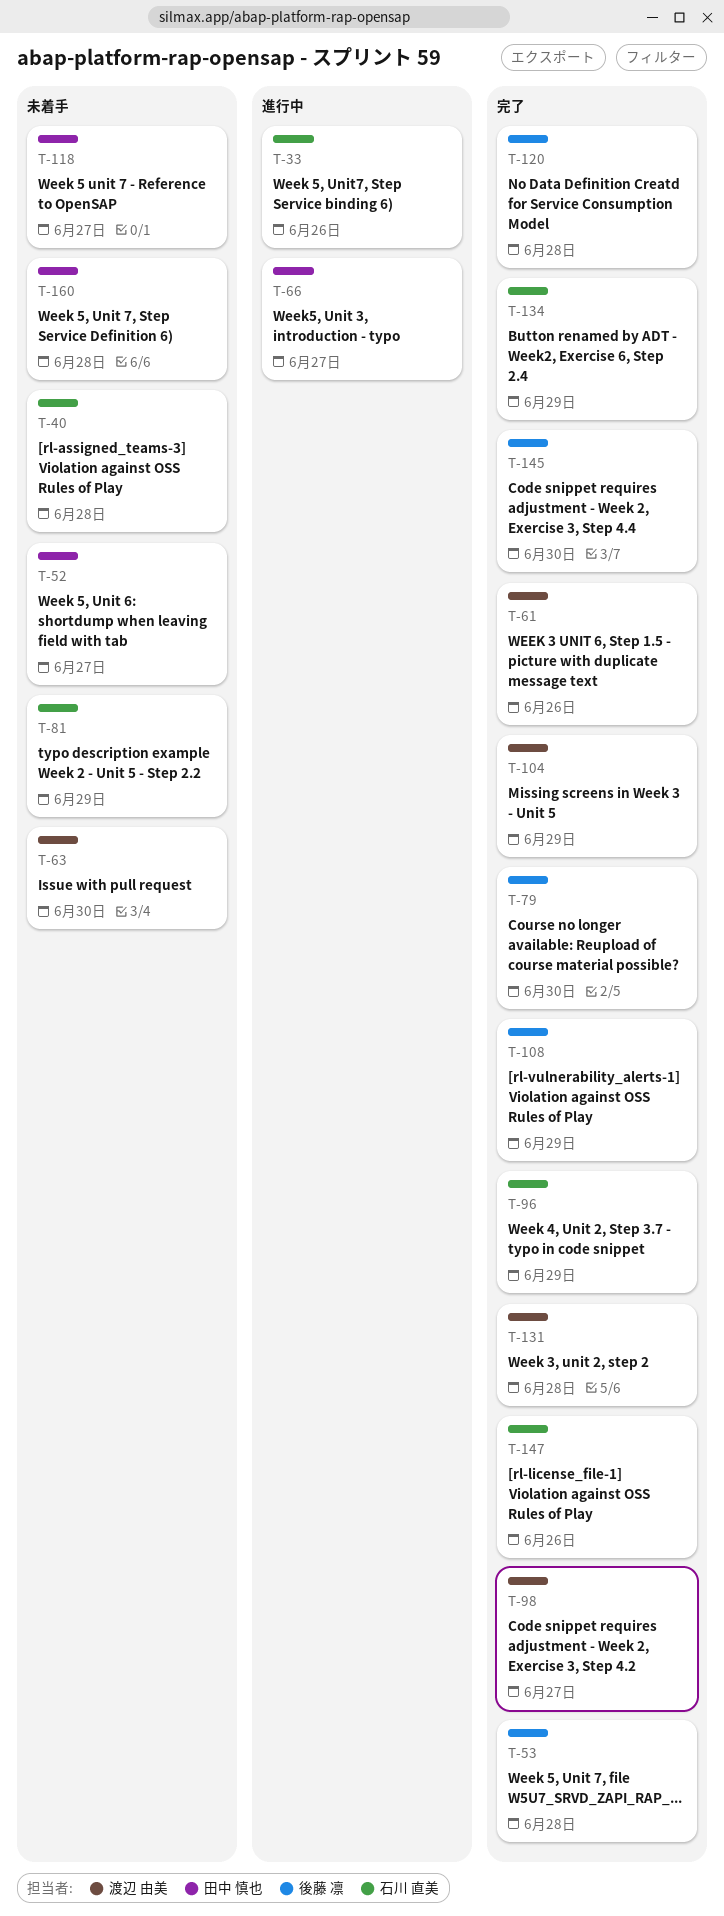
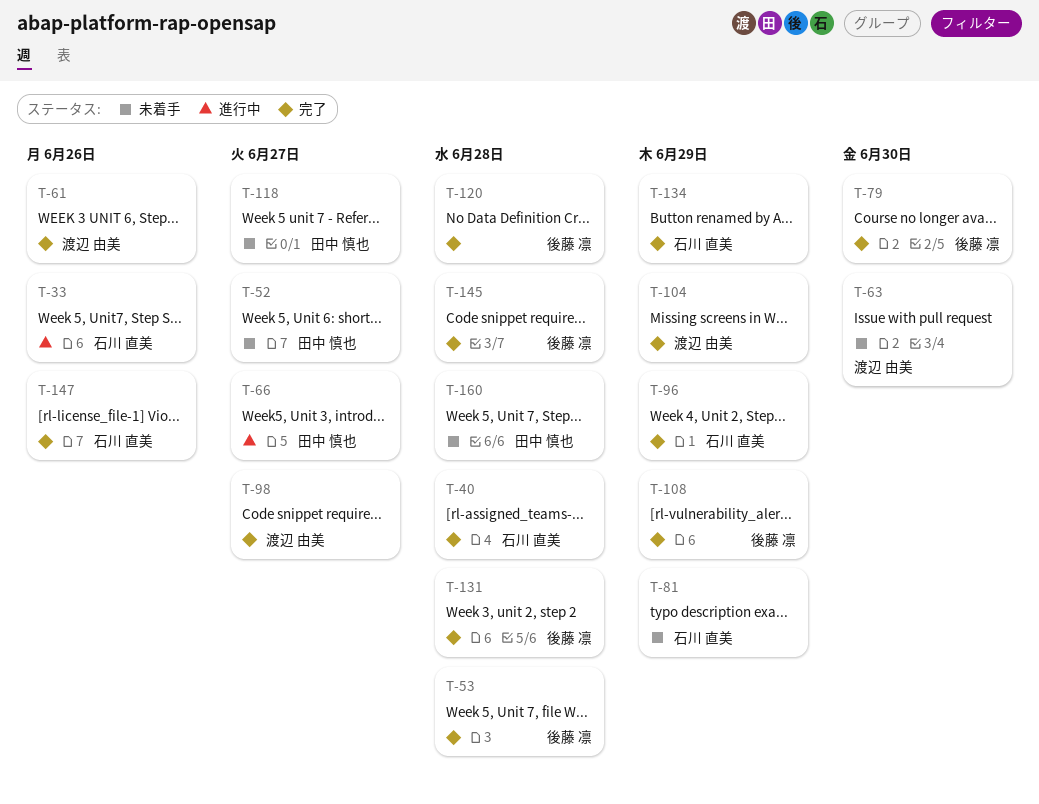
T-40, status: 未着手 -> 完了
T-131, owner: 渡辺 由美 -> 後藤 凛
T-145, due: Jun 30 -> Jun 28

